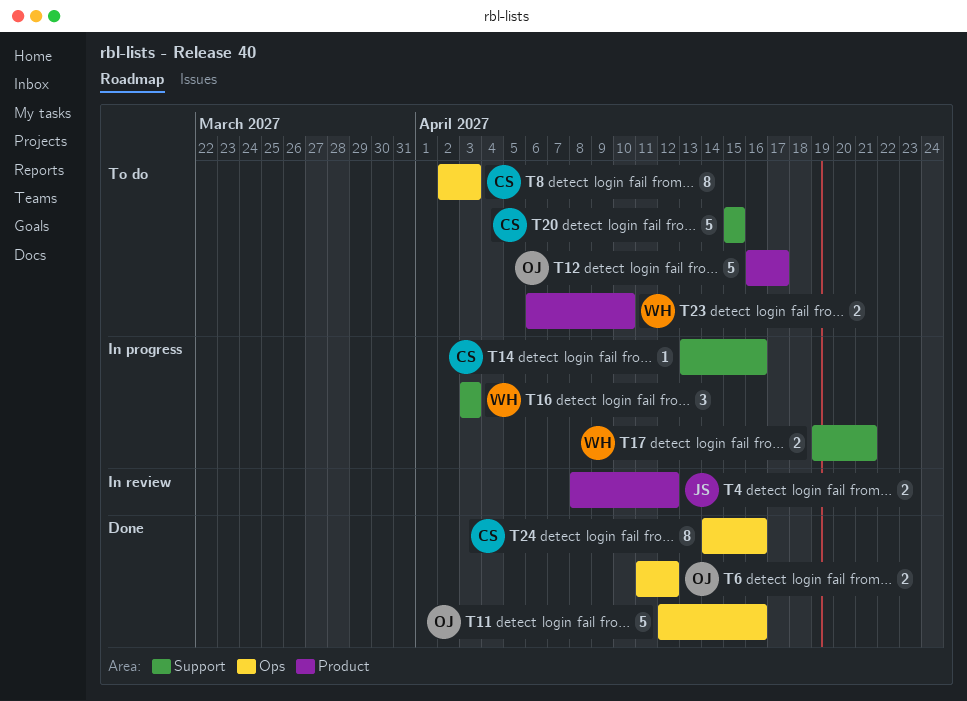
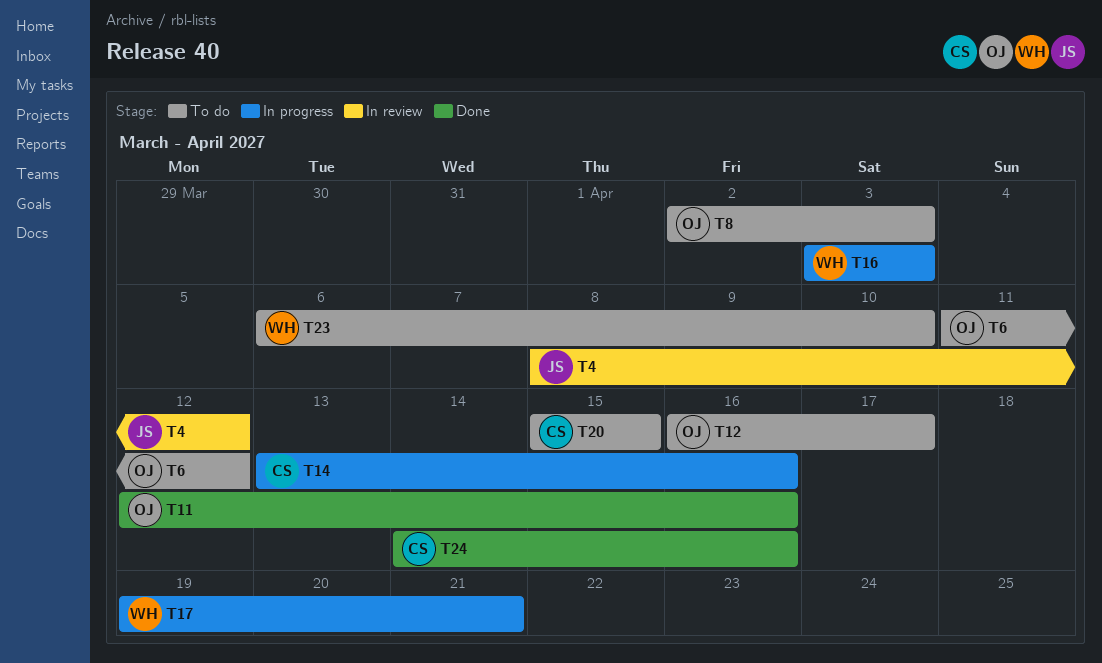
T6, status: Done -> To do
T8, owner: CS -> OJ

